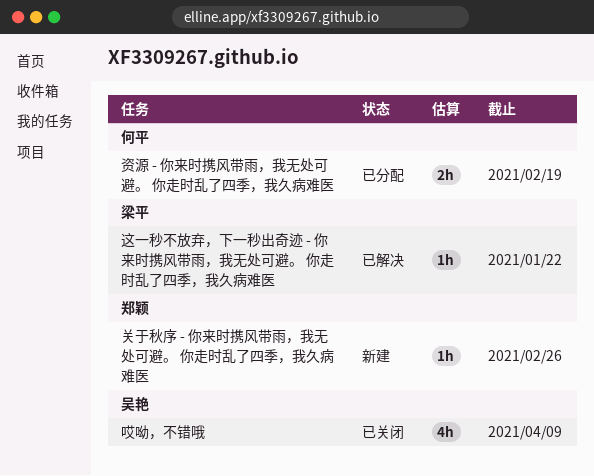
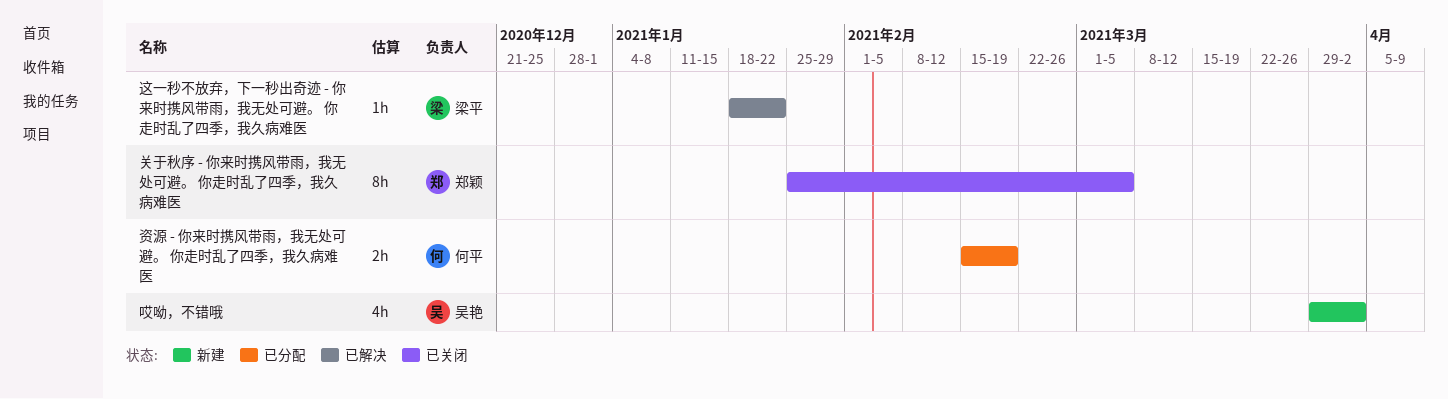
关于秋序 - 你来时携风带雨，我无处可避。 你走时乱了四季，我久病难医, status: 新建 -> 已关闭
关于秋序 - 你来时携风带雨，我无处可避。 你走时乱了四季，我久病难医, estimate: 1h -> 8h
关于秋序 - 你来时携风带雨，我无处可避。 你走时乱了四季，我久病难医, due: Feb 26 -> Mar 5
哎呦，不错哦, status: 已关闭 -> 新建
哎呦，不错哦, due: Apr 9 -> Apr 2

